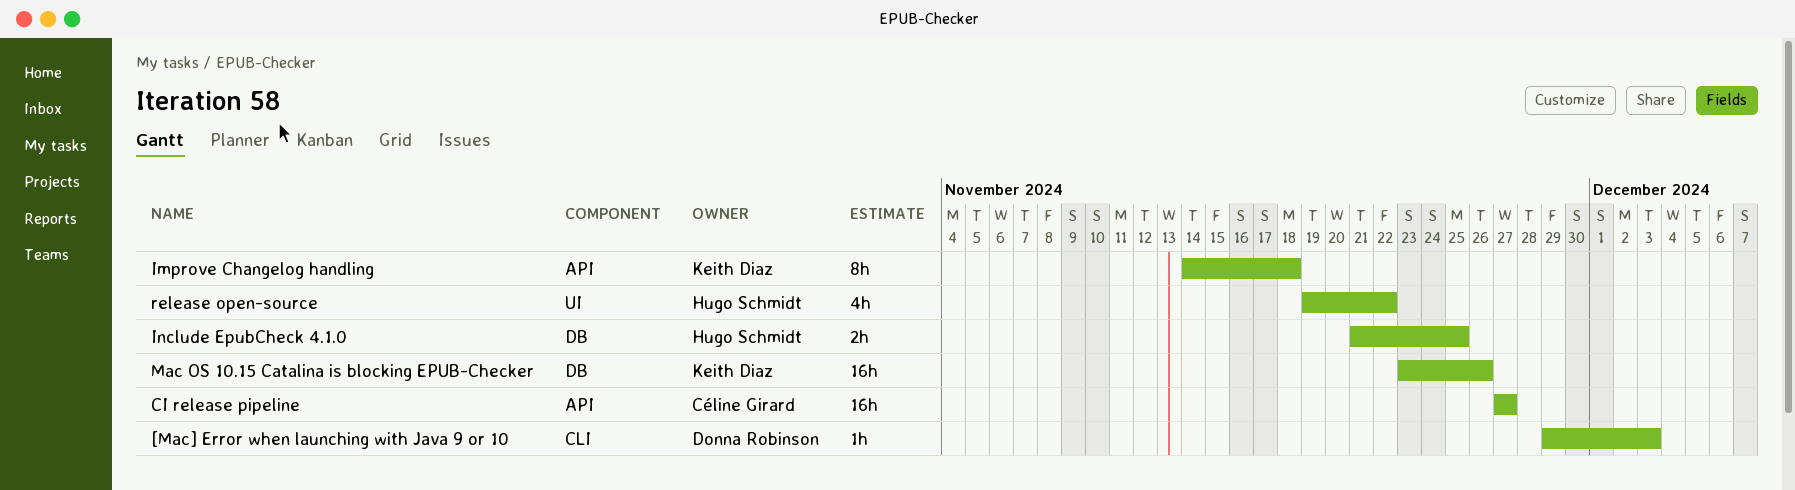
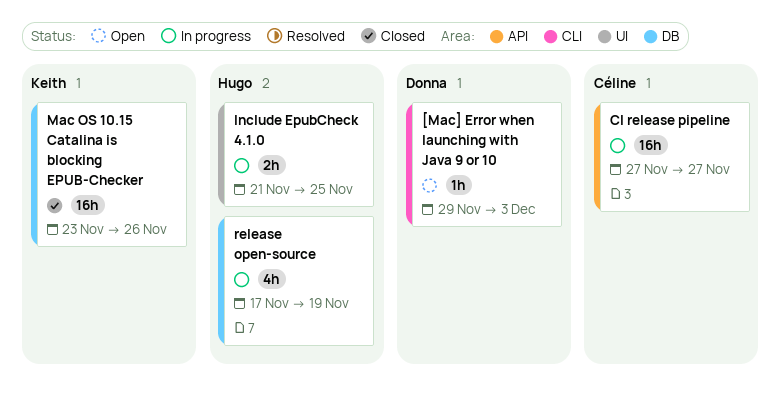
Improve Changelog handling: present -> none
Include EpubCheck 4.1.0, label: DB -> UI
release open-source, label: UI -> DB
release open-source, start: Nov 19 -> Nov 17
release open-source, due: Nov 22 -> Nov 19

